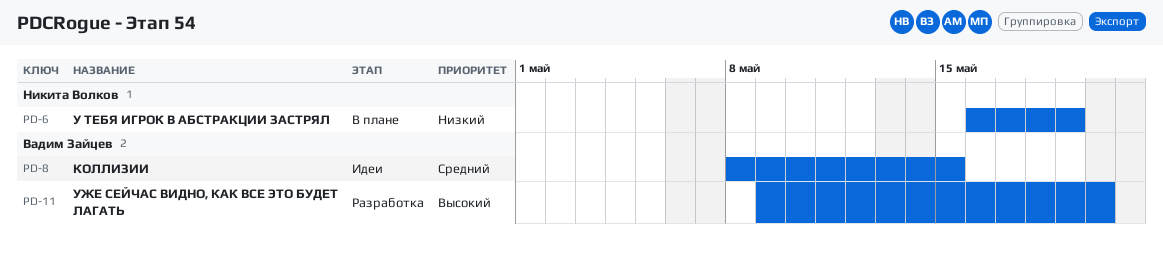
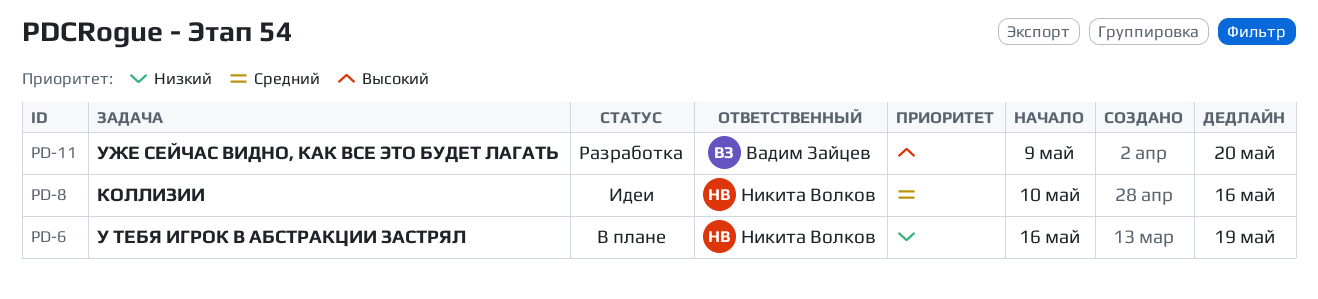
PD-8, owner: Вадим Зайцев -> Никита Волков
PD-8, start: May 8 -> May 10
PD-8, due: May 15 -> May 16

